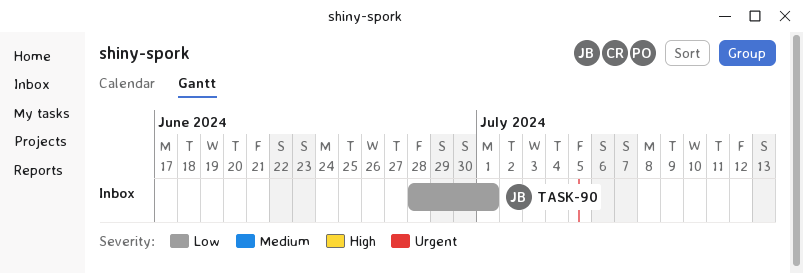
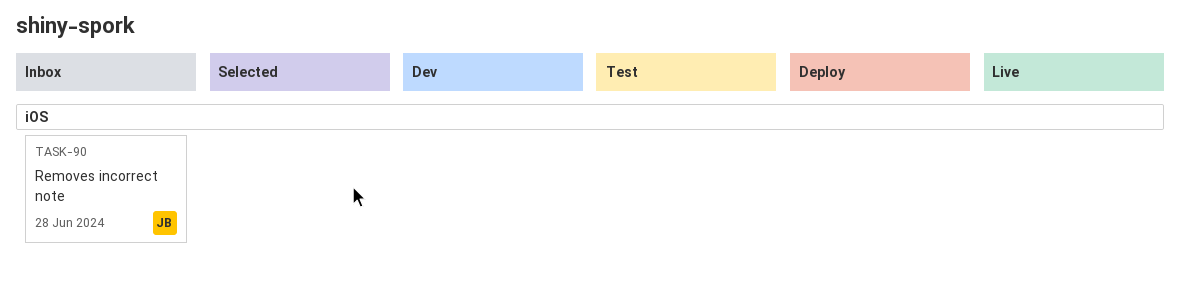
TASK-90, due: Jul 1 -> Jun 28

